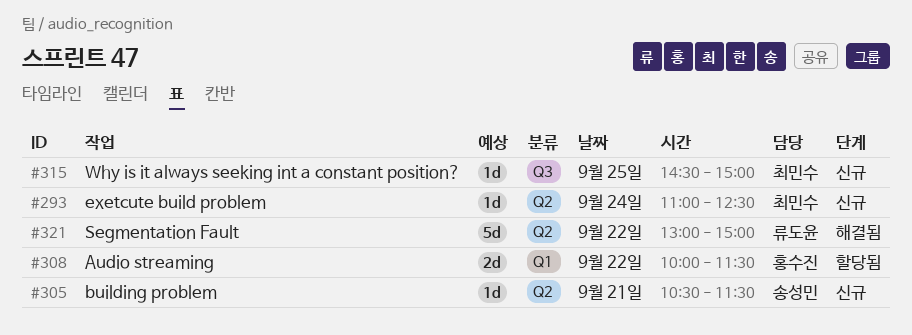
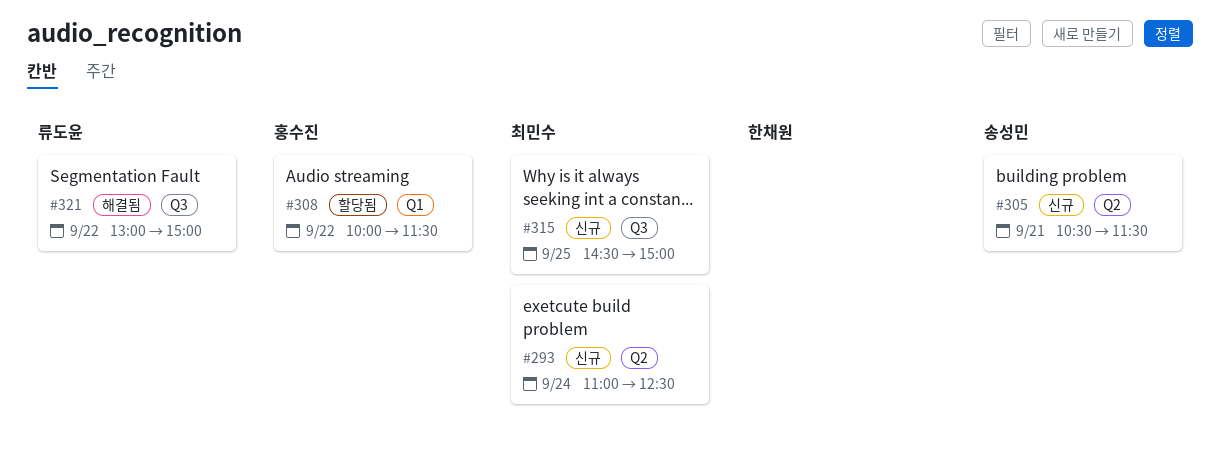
#321, label: Q2 -> Q3

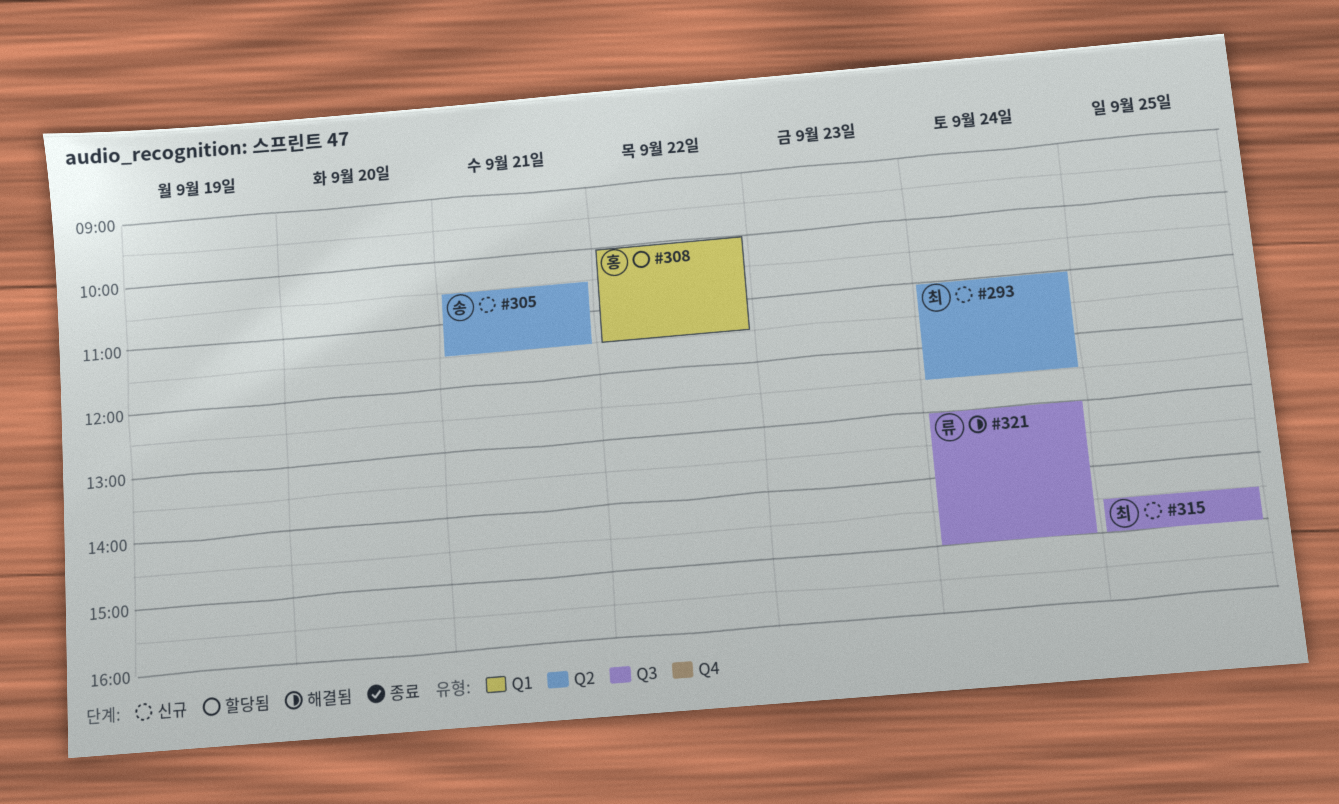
#321, day: Sep 22 -> Sep 24

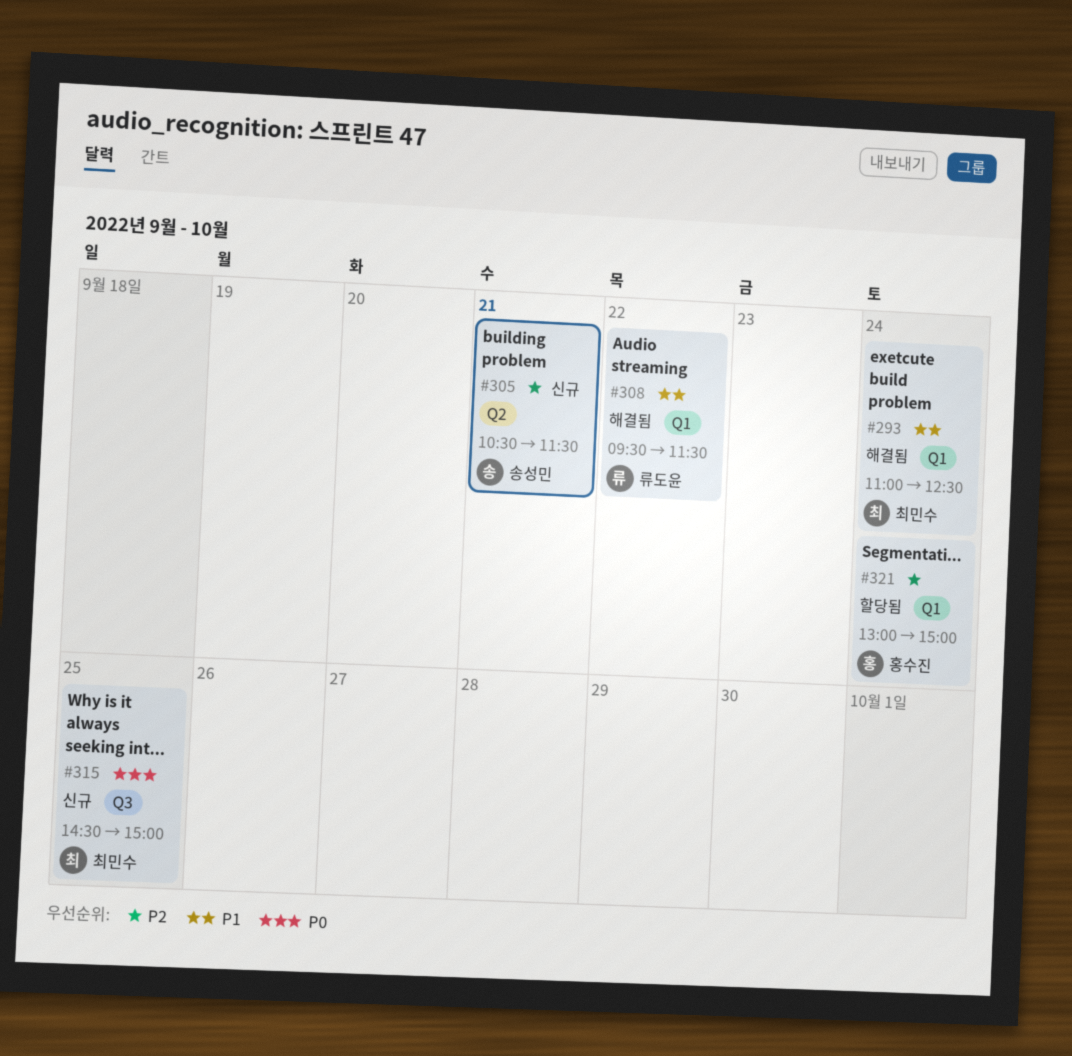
#293, status: 신규 -> 해결됨
#293, label: Q2 -> Q1
#308, status: 할당됨 -> 해결됨
#308, owner: 홍수진 -> 류도윤
#308, begins: 10:00 -> 09:30
#321, status: 해결됨 -> 할당됨
#321, owner: 류도윤 -> 홍수진
#321, label: Q3 -> Q1

